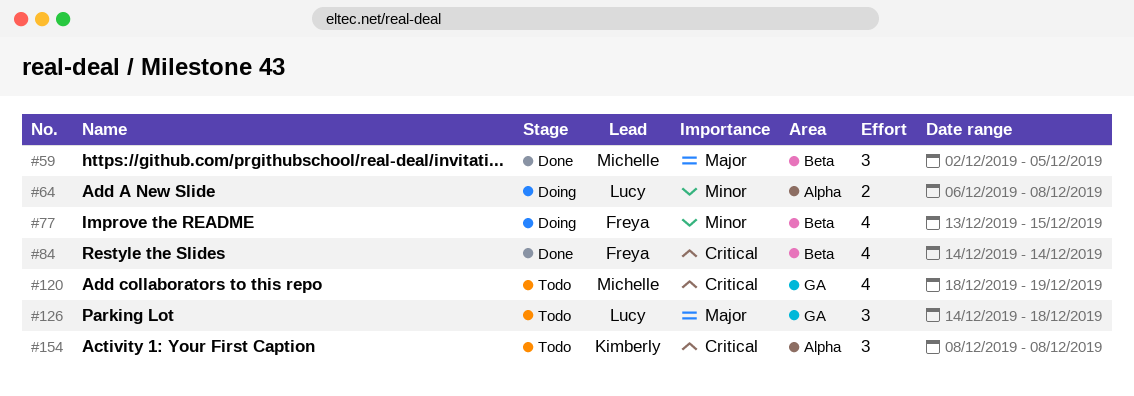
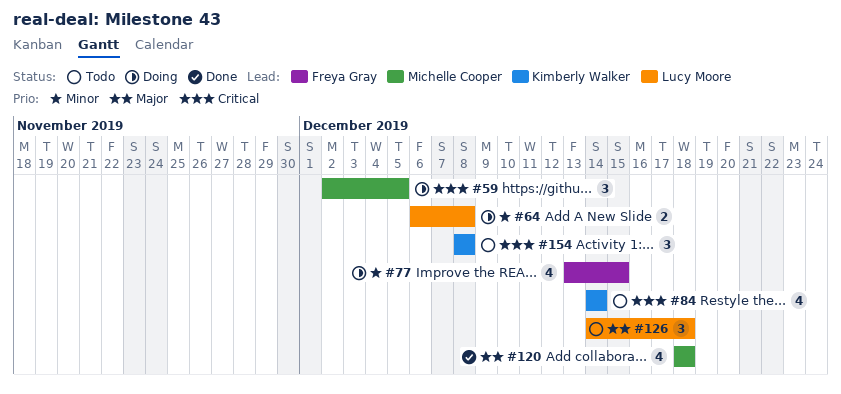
#59, status: Done -> Doing
#59, priority: Major -> Critical
#84, status: Done -> Todo
#84, owner: Freya Gray -> Kimberly Walker
#120, status: Todo -> Done
#120, priority: Critical -> Major
#120, due: Dec 19 -> Dec 18

